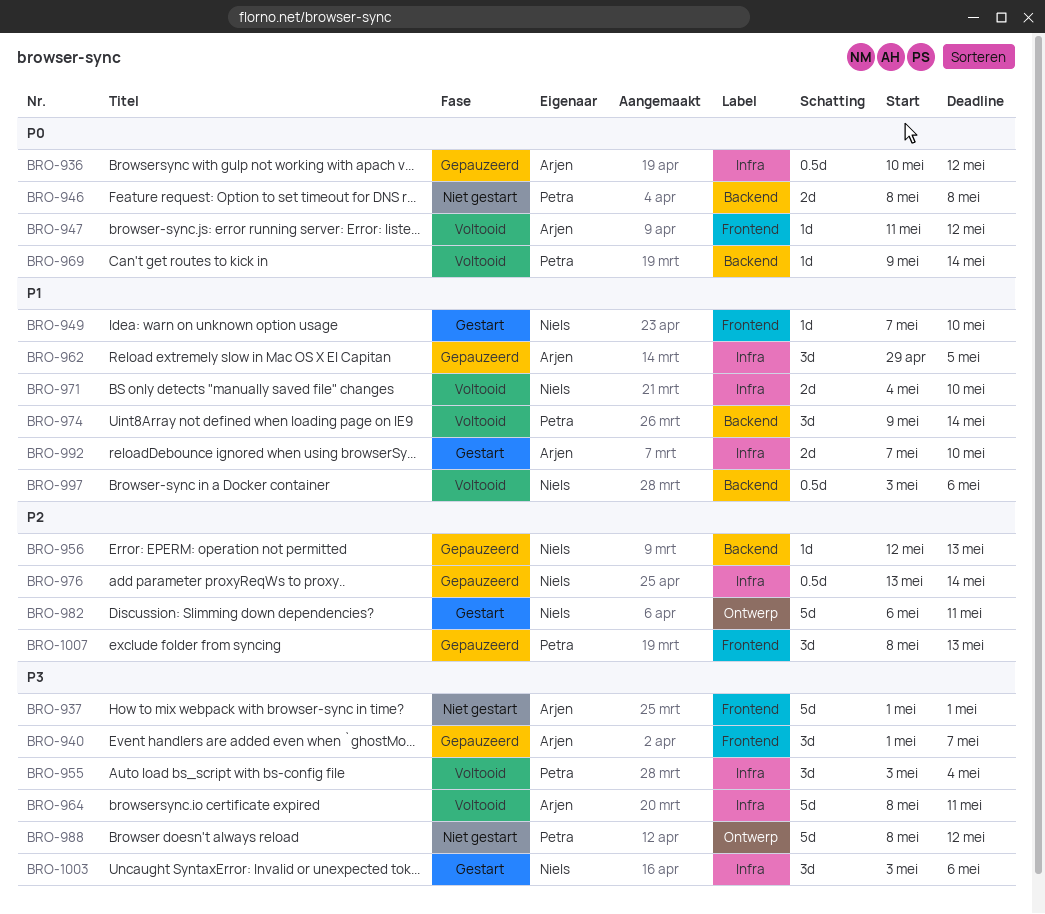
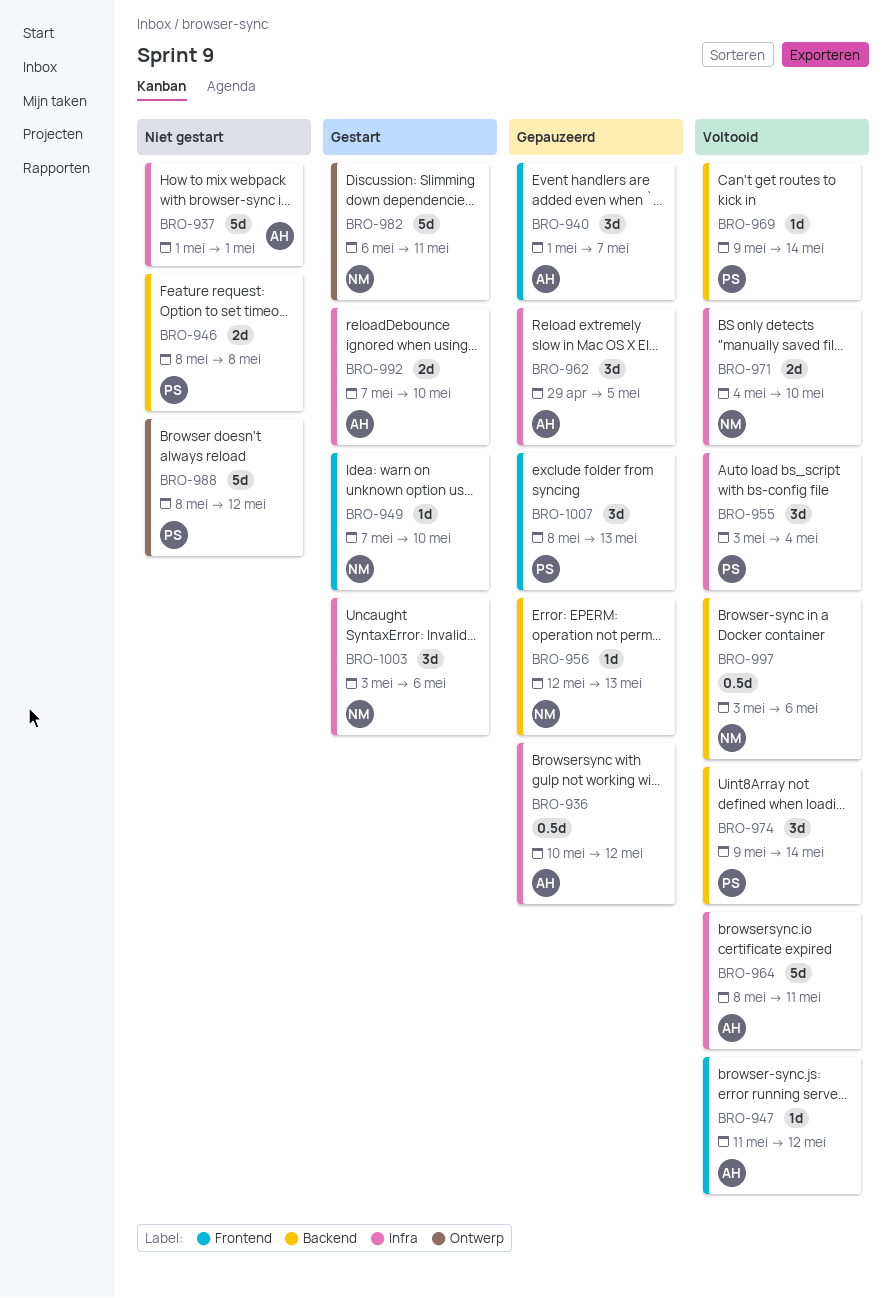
BRO-937, label: Frontend -> Infra
BRO-976: present -> none

